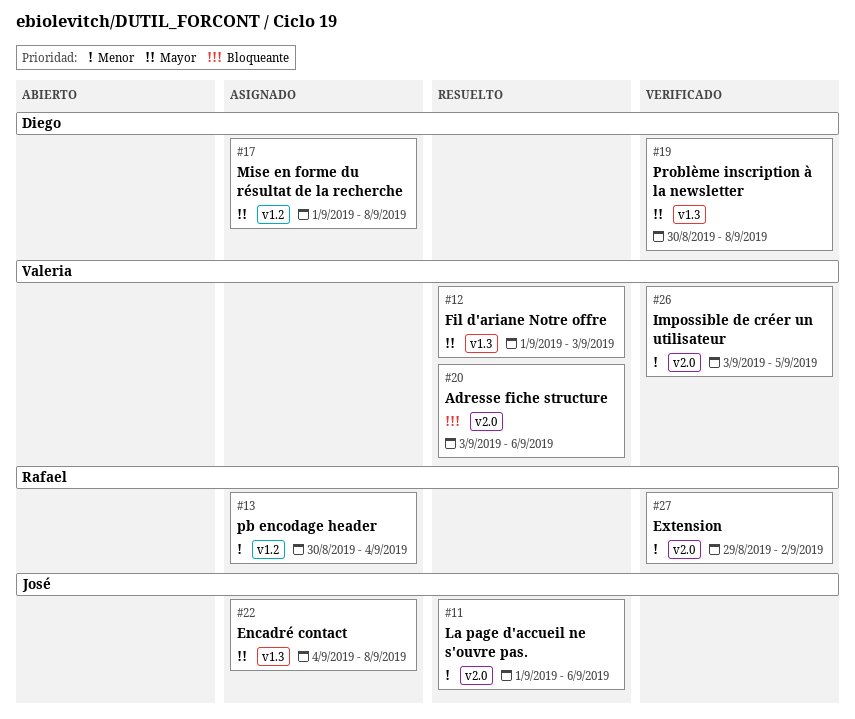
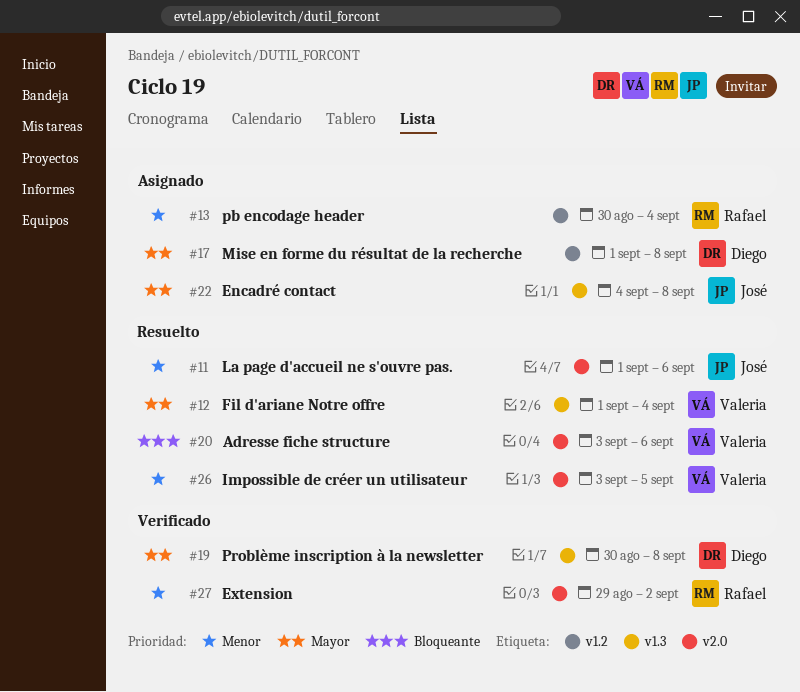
#12, due: Sep 3 -> Sep 4
#26, status: Verificado -> Resuelto

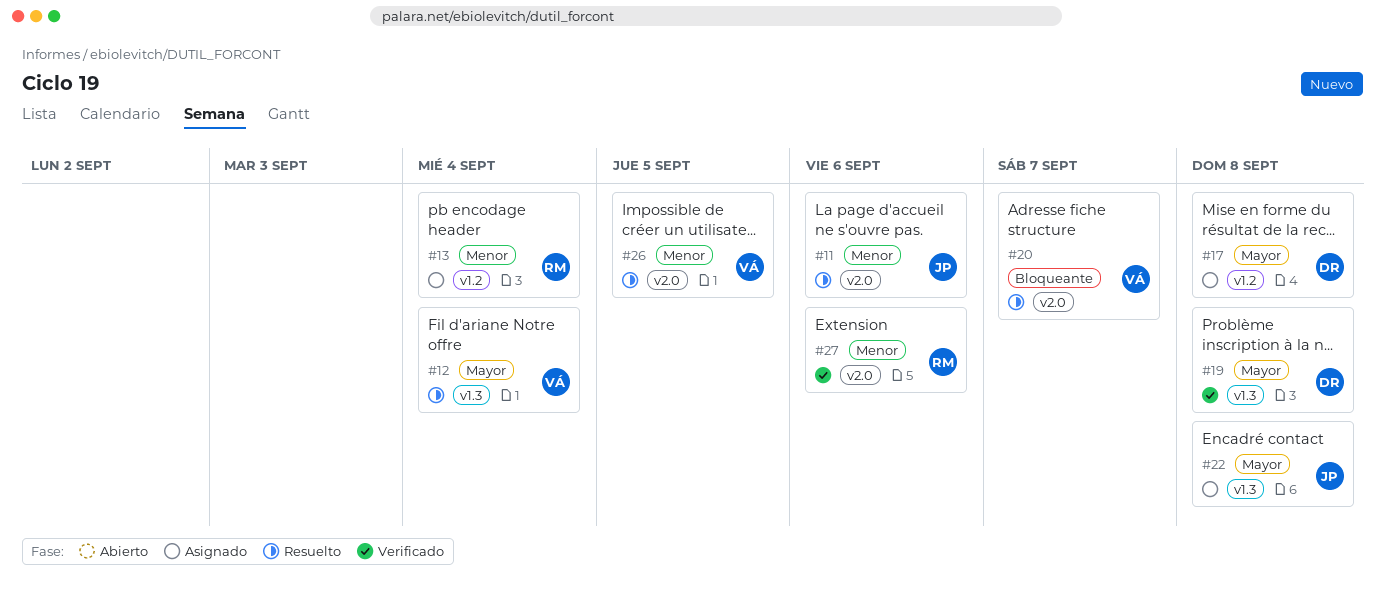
#20, due: Sep 6 -> Sep 7
#27, due: Sep 2 -> Sep 6

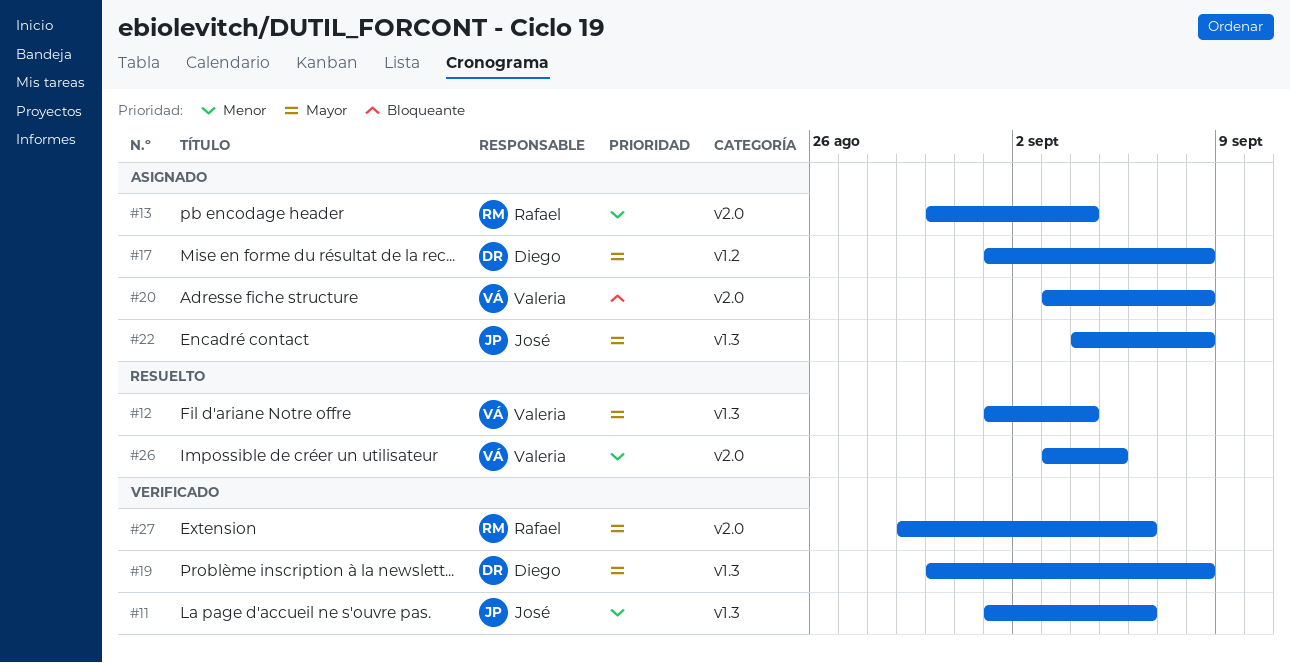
#11, status: Resuelto -> Verificado
#11, label: v2.0 -> v1.3
#13, label: v1.2 -> v2.0
#20, status: Resuelto -> Asignado
#20, due: Sep 7 -> Sep 8
#27, priority: Menor -> Mayor

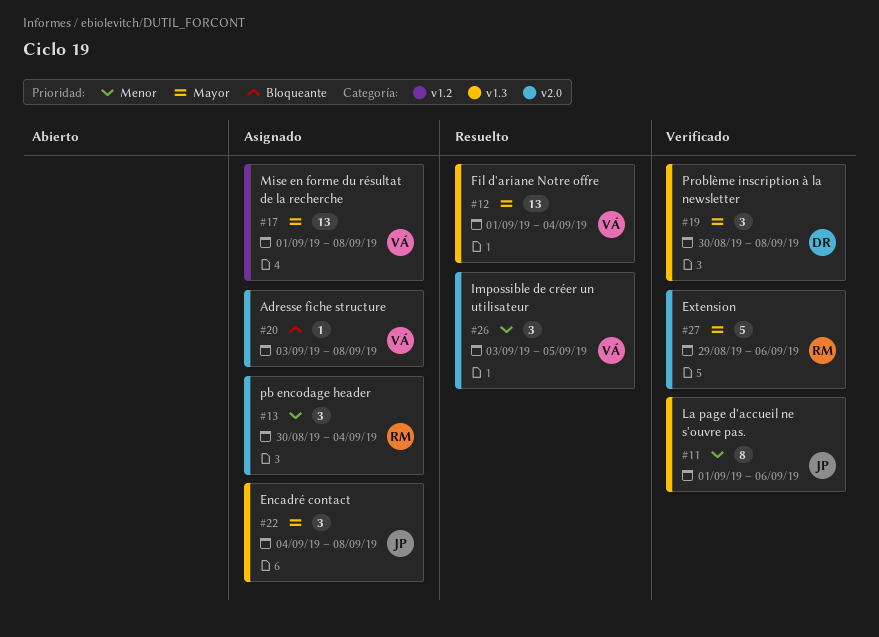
#17, owner: Diego -> Valeria

